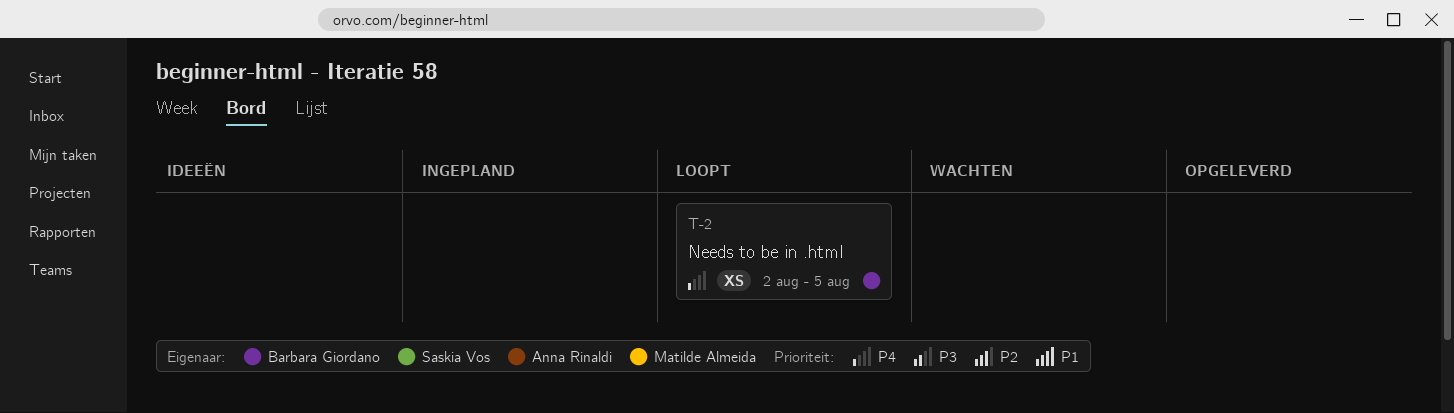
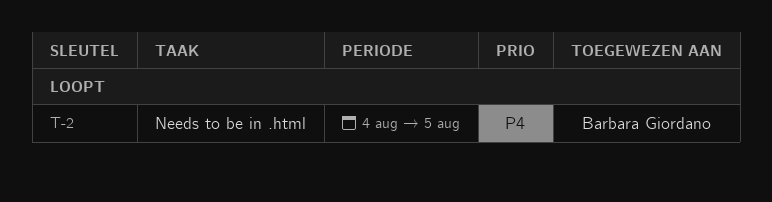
T-2, start: Aug 2 -> Aug 4

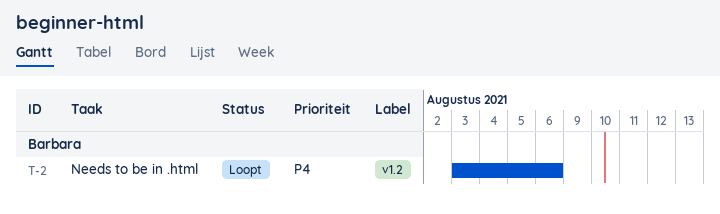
T-2, start: Aug 4 -> Aug 3
T-2, due: Aug 5 -> Aug 6

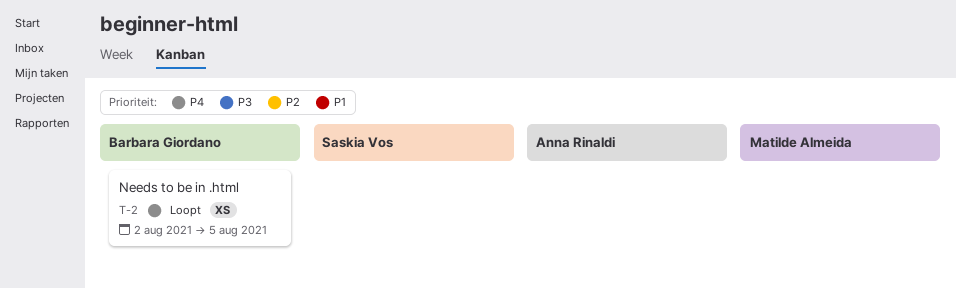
T-2, start: Aug 3 -> Aug 2
T-2, due: Aug 6 -> Aug 5

